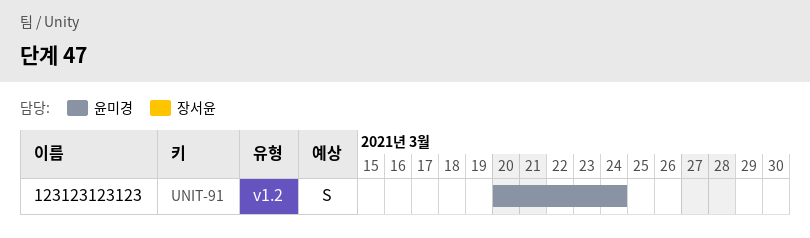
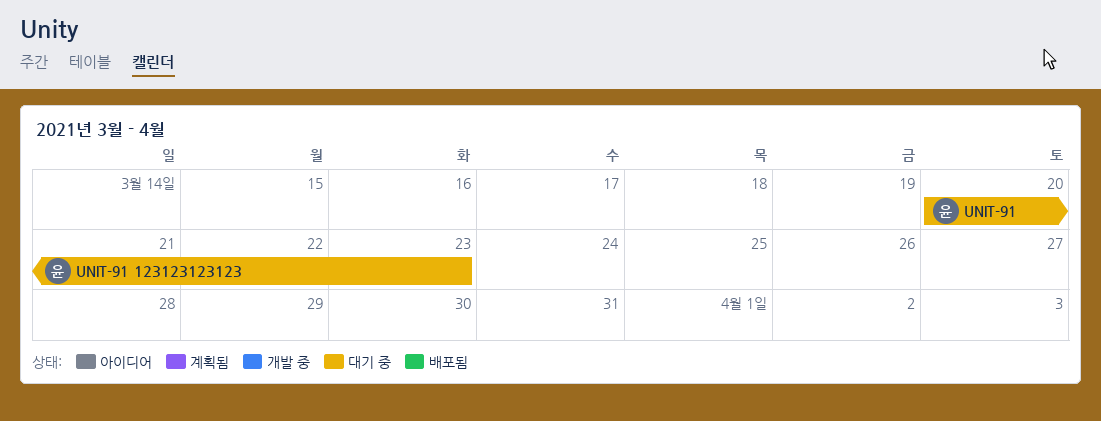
UNIT-91, due: Mar 24 -> Mar 23

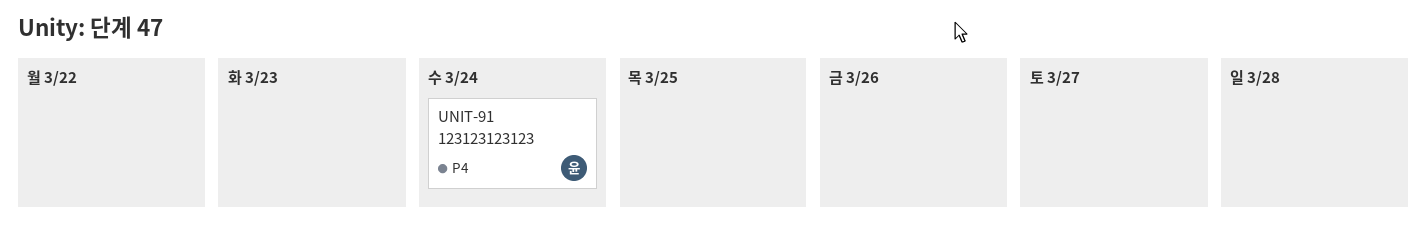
UNIT-91, due: Mar 23 -> Mar 24

